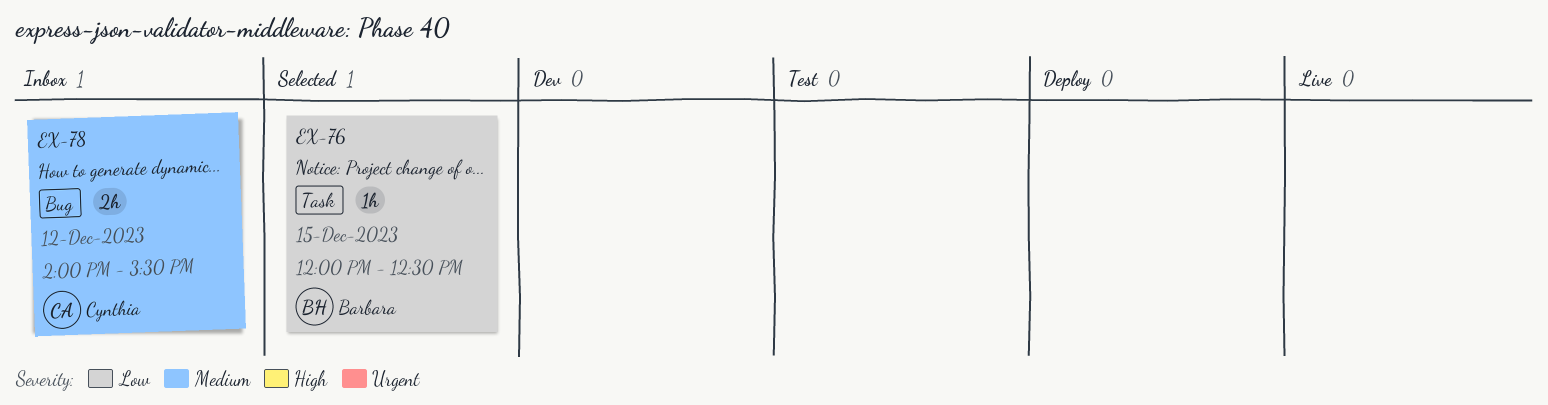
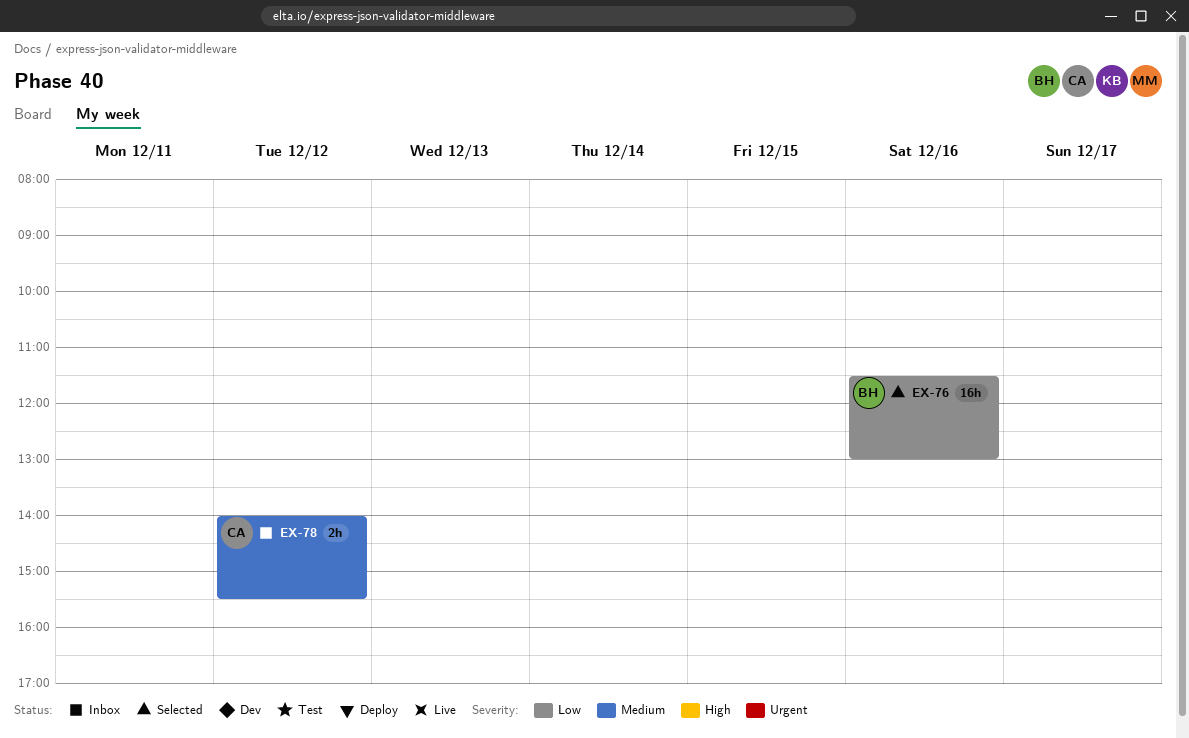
EX-76, estimate: 1h -> 16h
EX-76, day: Dec 15 -> Dec 16
EX-76, begins: 12:00 -> 11:30
EX-76, ends: 12:30 -> 13:00

